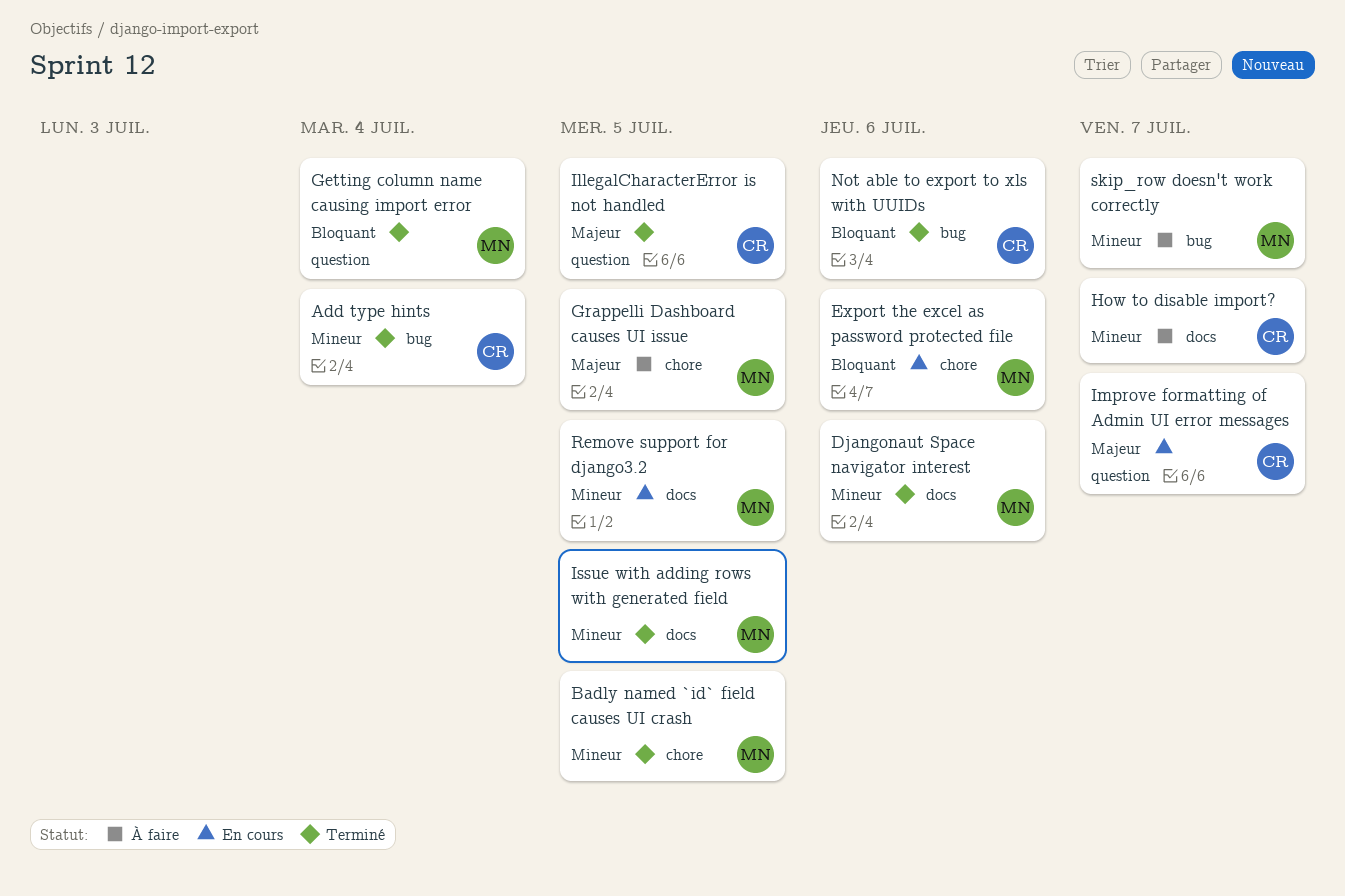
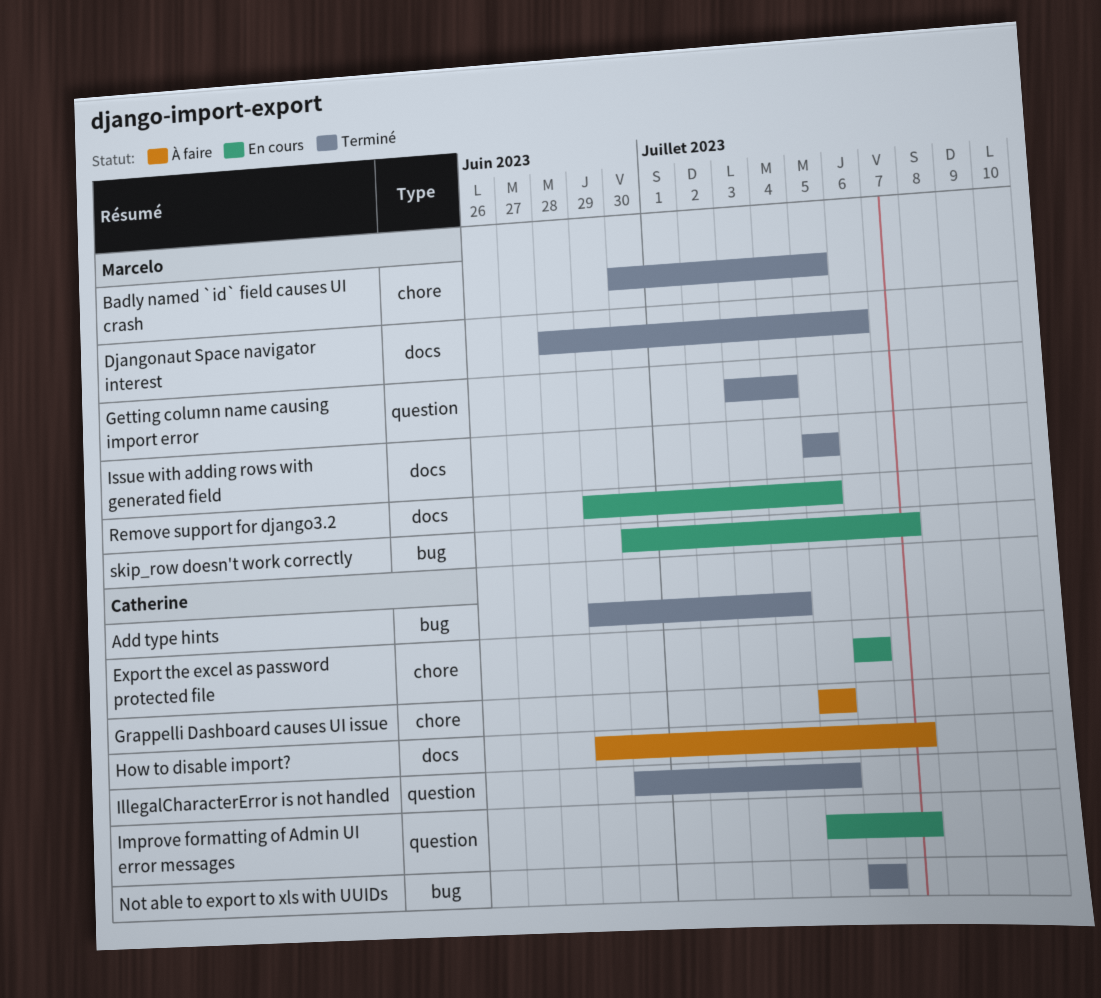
Export the excel as password protected file, owner: Marcelo -> Catherine
Grappelli Dashboard causes UI issue, owner: Marcelo -> Catherine
skip_row doesn't work correctly, status: À faire -> En cours

